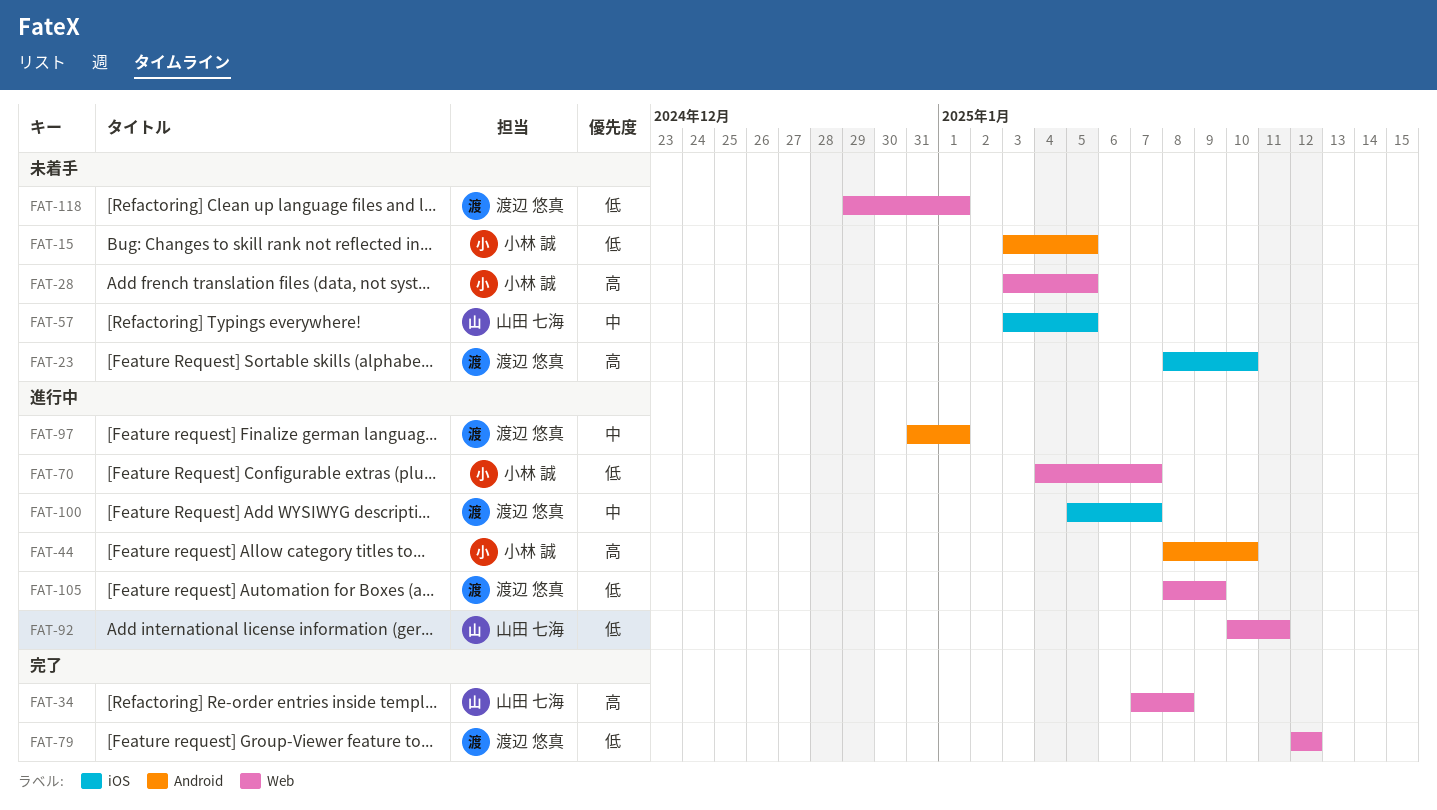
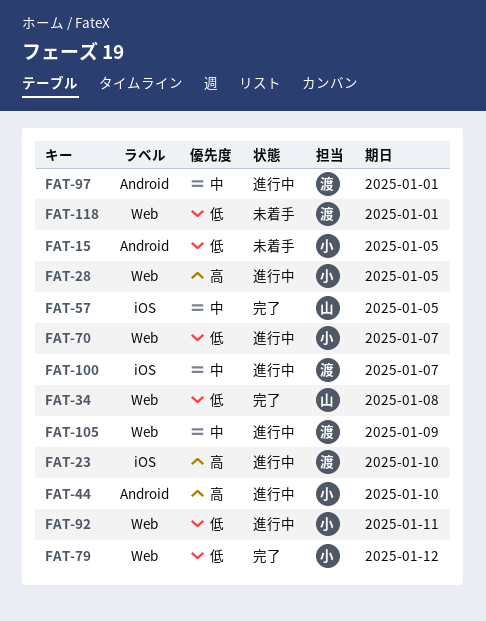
FAT-23, status: 未着手 -> 進行中
FAT-28, status: 未着手 -> 進行中
FAT-34, priority: 高 -> 低
FAT-57, status: 未着手 -> 完了
FAT-79, owner: 渡辺 悠真 -> 小林 誠
FAT-92, owner: 山田 七海 -> 小林 誠
FAT-105, priority: 低 -> 中

